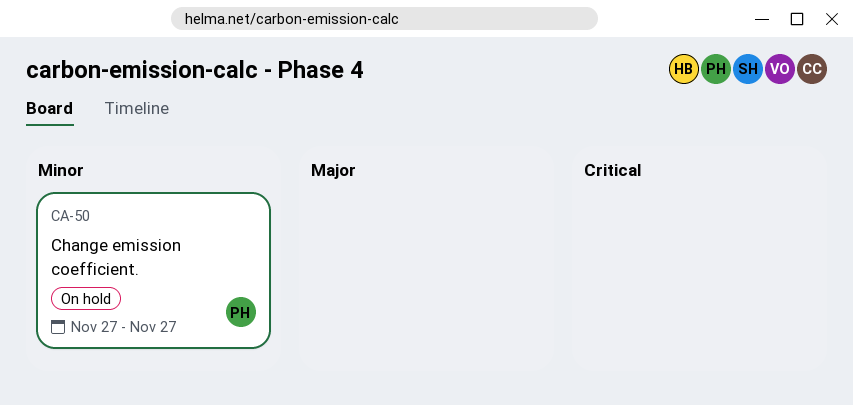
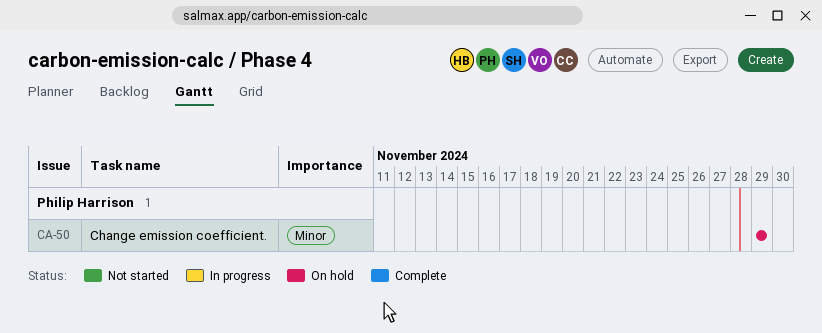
CA-50, start: Nov 27 -> Nov 29
CA-50, due: Nov 27 -> Nov 29

